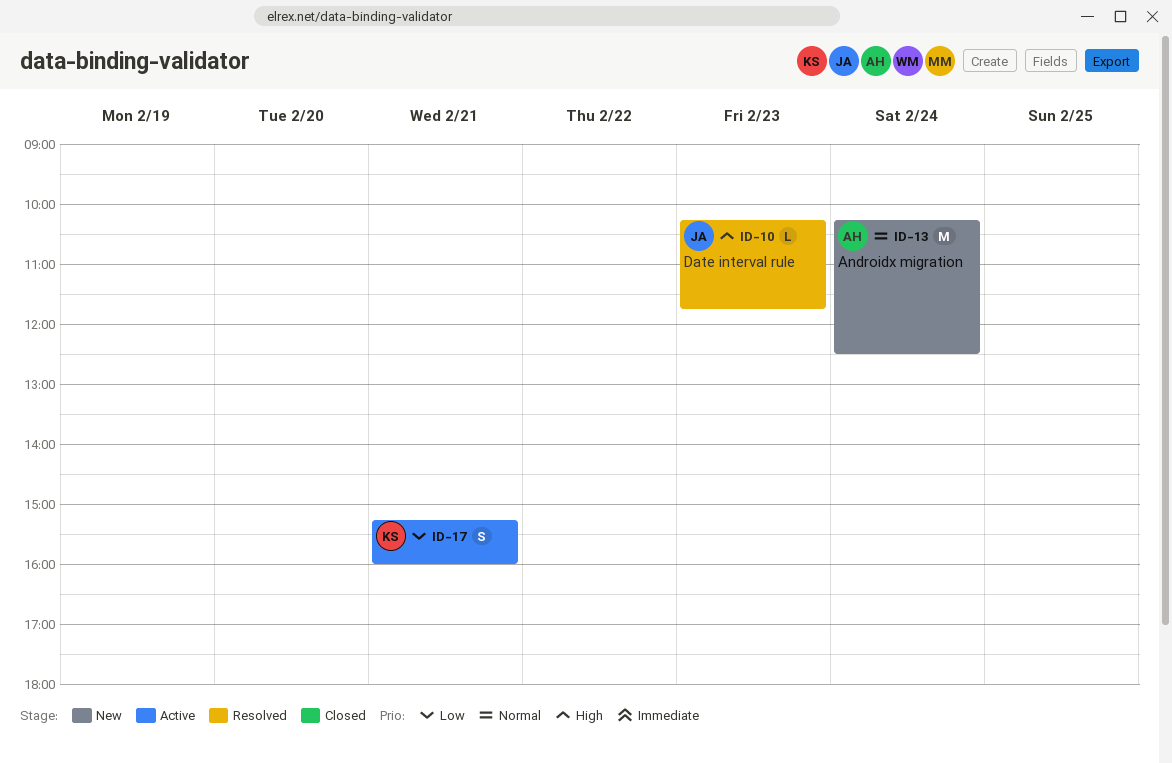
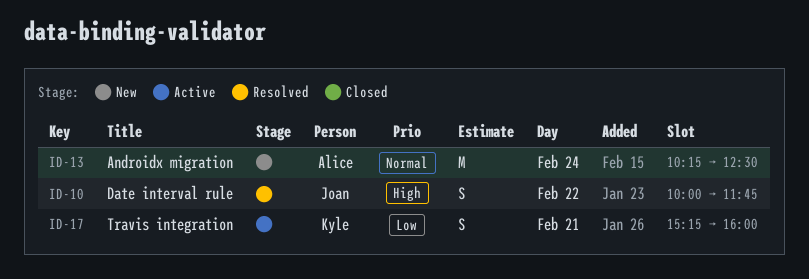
ID-10, estimate: L -> S
ID-10, day: Feb 23 -> Feb 22
ID-10, begins: 10:15 -> 10:00

